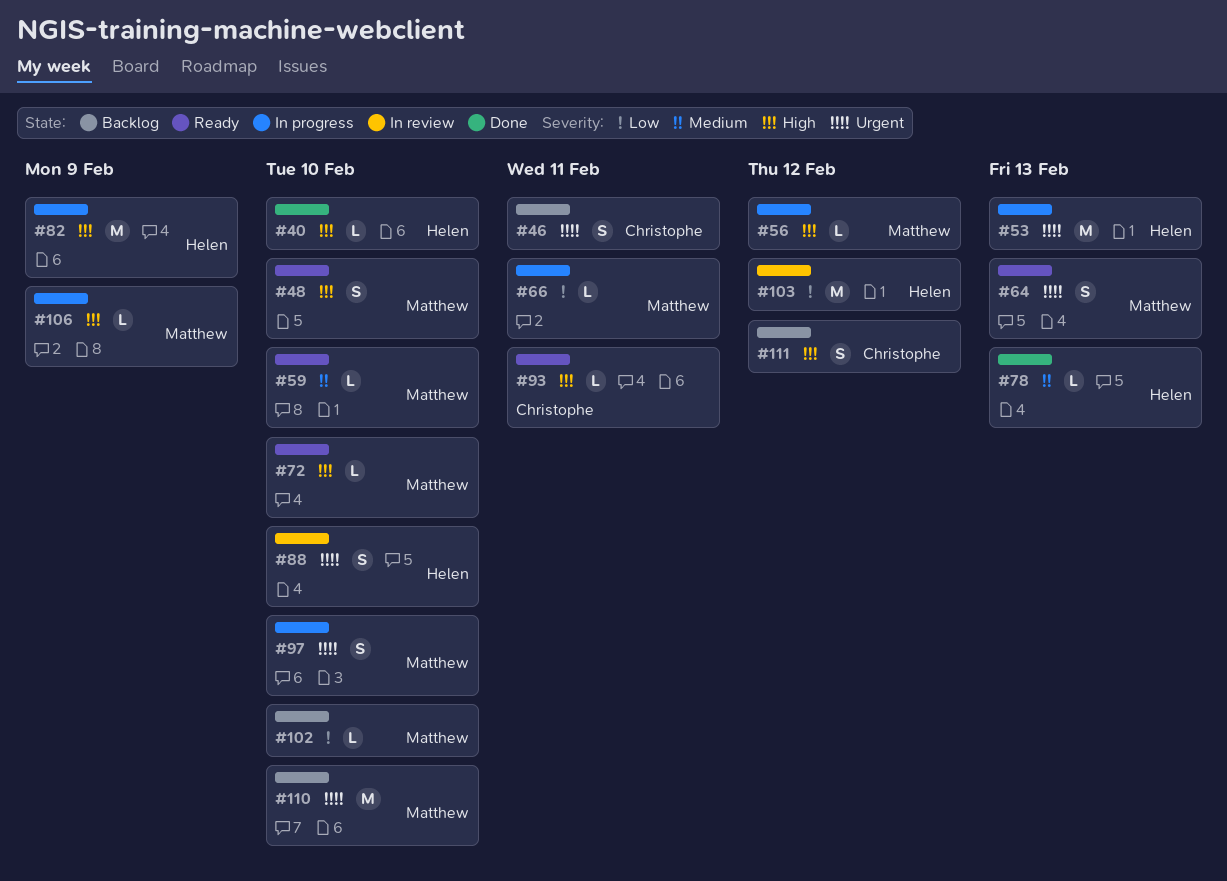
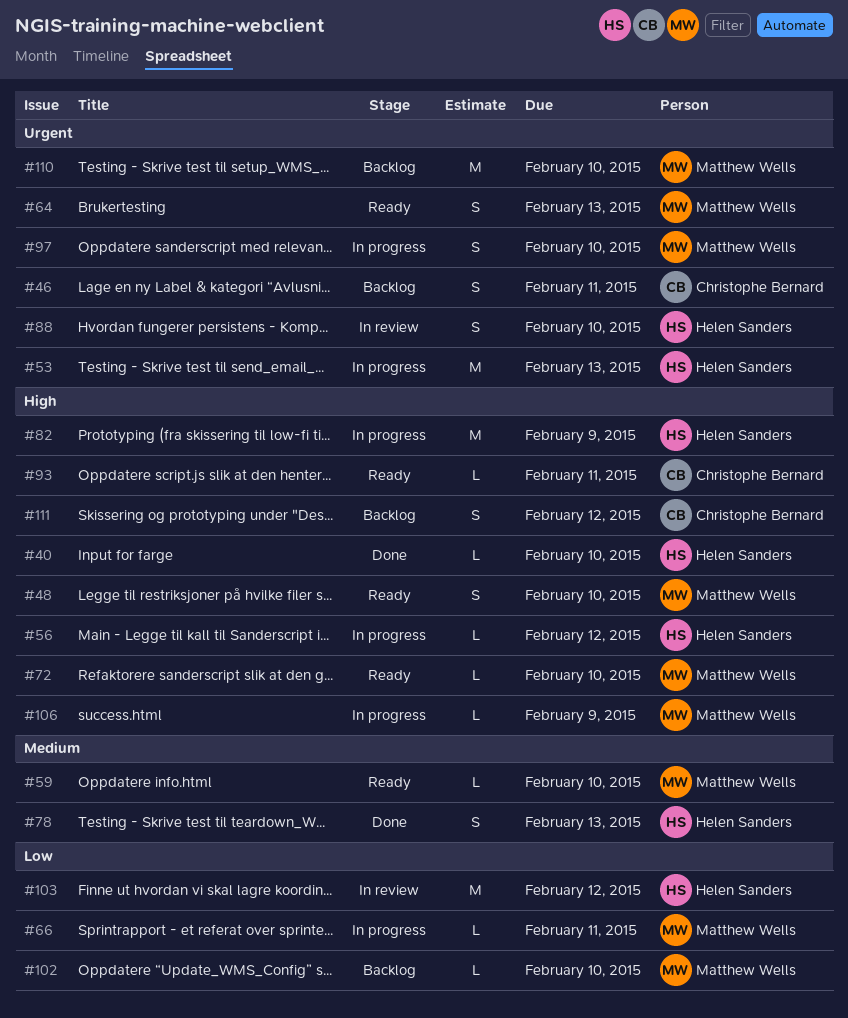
#56, owner: Matthew Wells -> Helen Sanders
#78, estimate: L -> S

